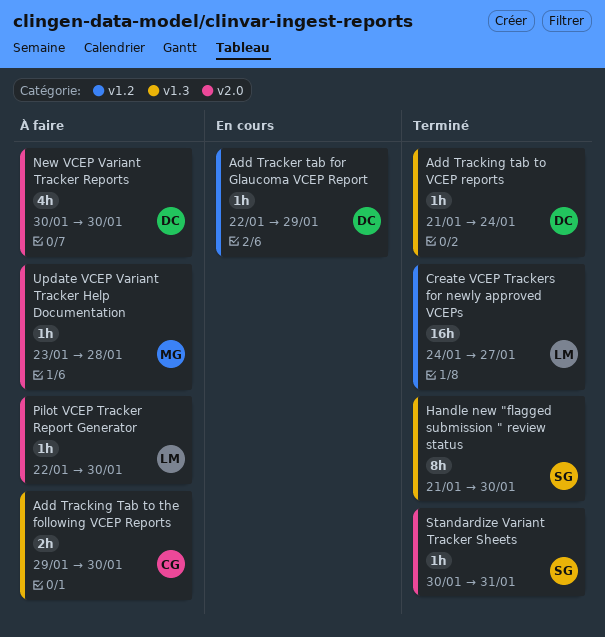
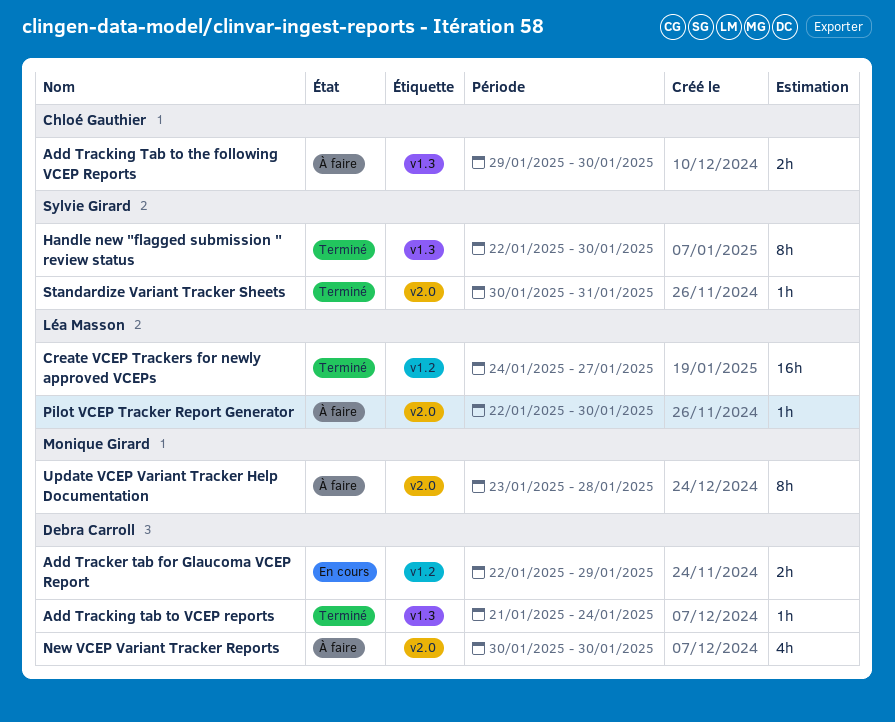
Add Tracker tab for Glaucoma VCEP Report, estimate: 1h -> 2h
Handle new "flagged submission " review status, start: Jan 21 -> Jan 22
Update VCEP Variant Tracker Help Documentation, estimate: 1h -> 8h

